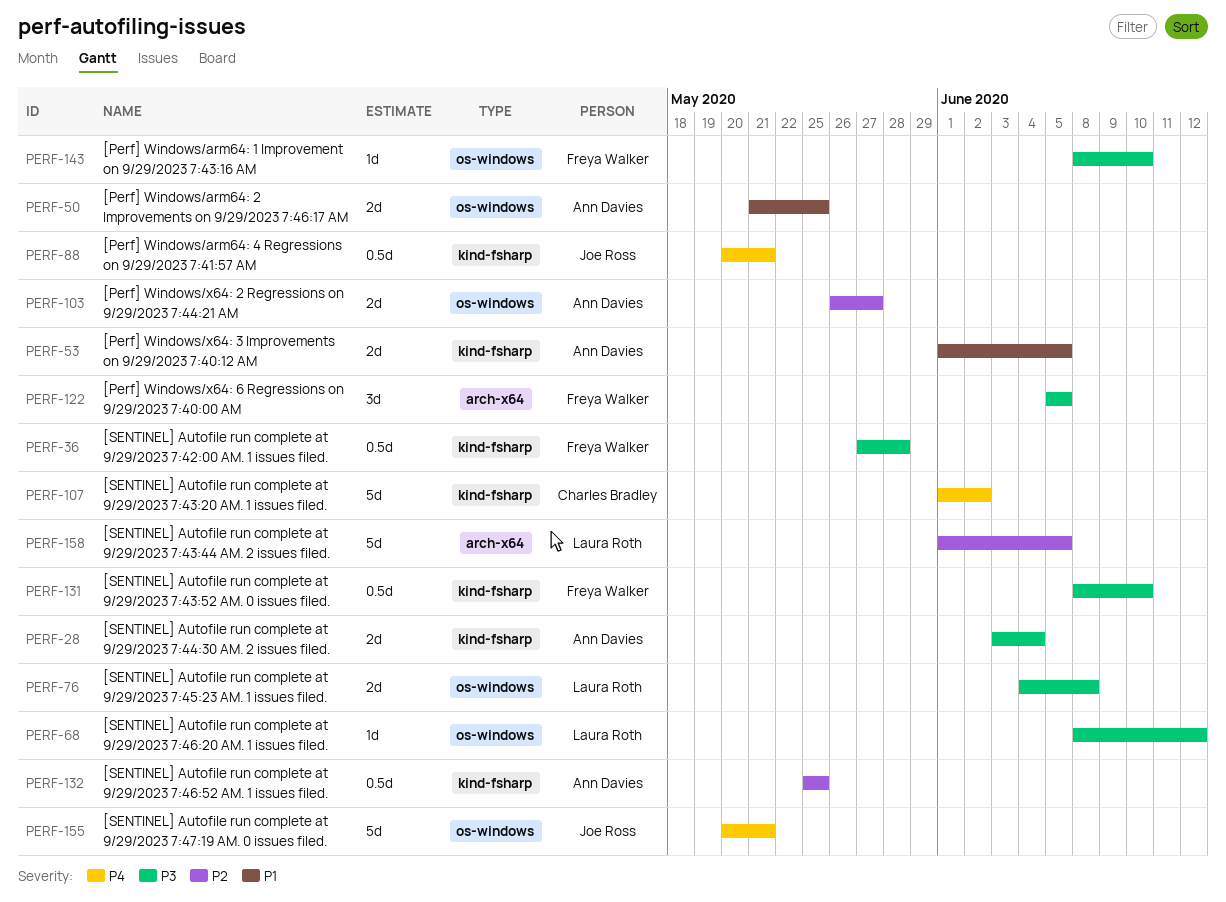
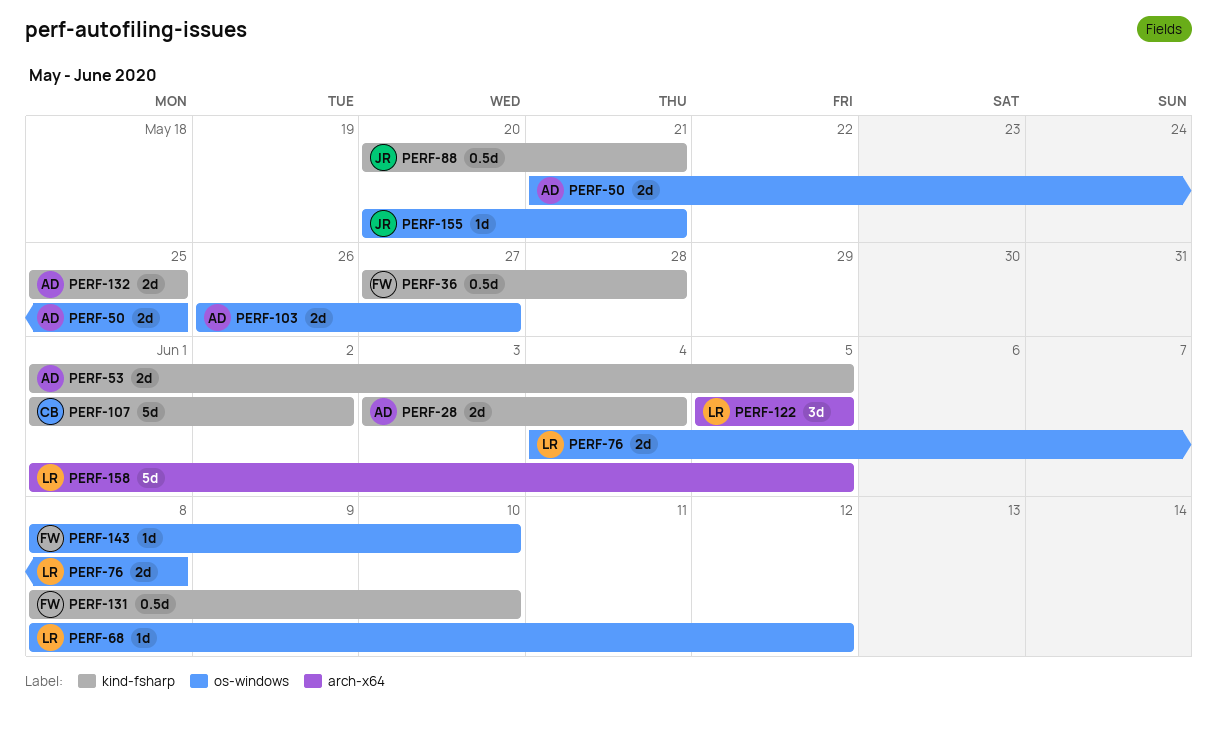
PERF-122, owner: Freya Walker -> Laura Roth
PERF-132, estimate: 0.5d -> 2d
PERF-155, estimate: 5d -> 1d

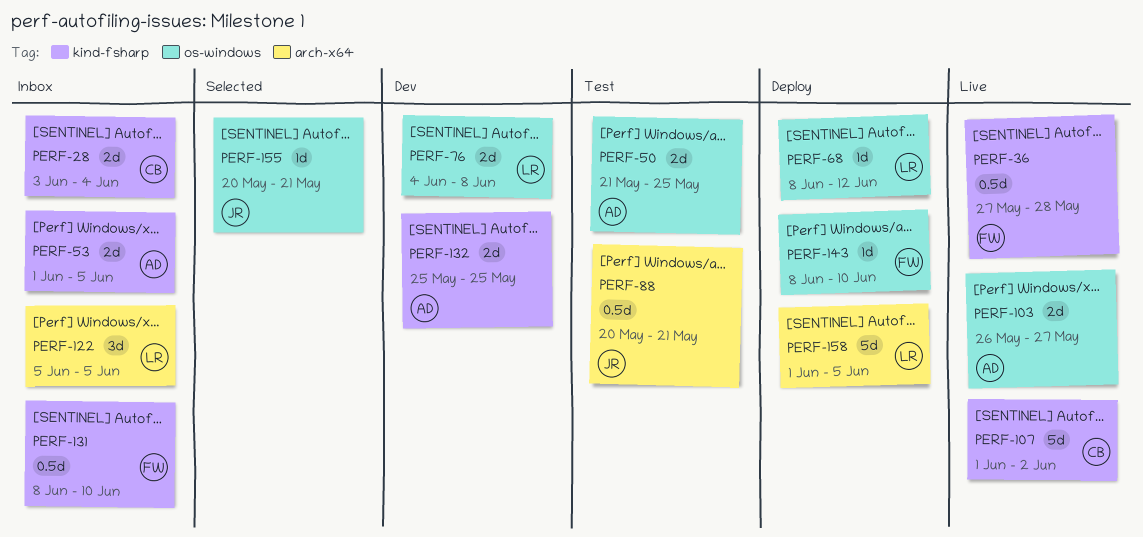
PERF-28, owner: AD -> CB
PERF-88, label: kind-fsharp -> arch-x64

